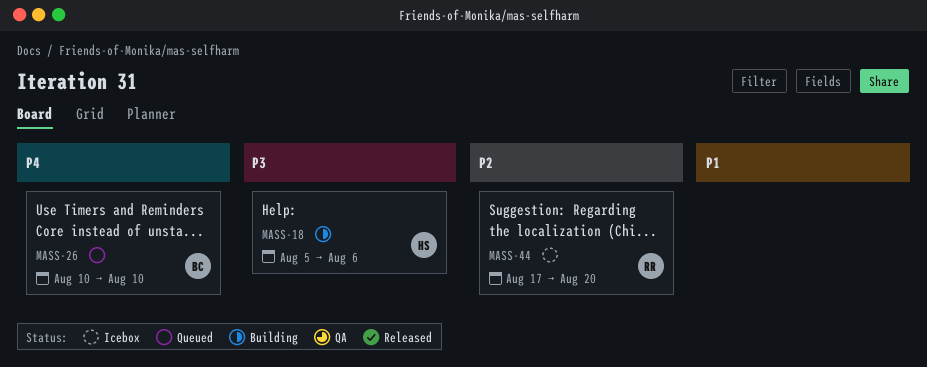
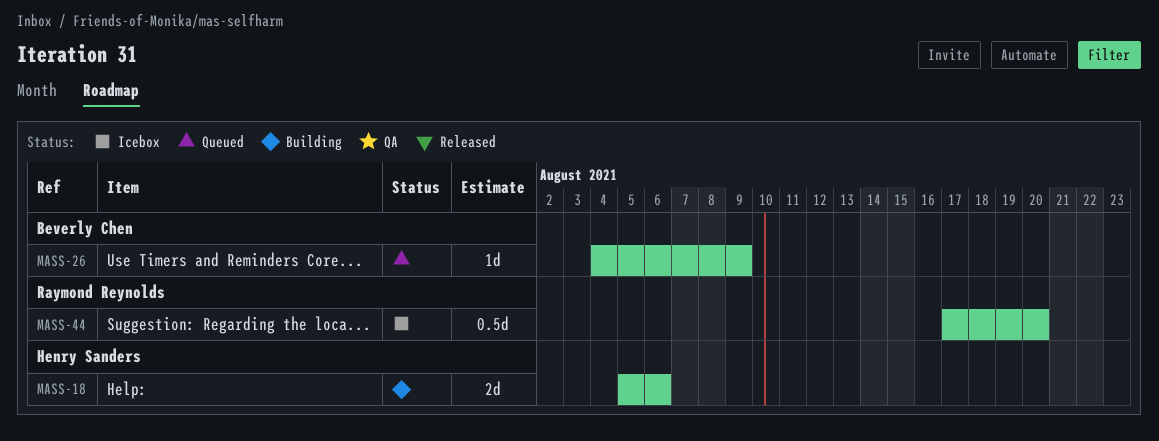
MASS-26, start: Aug 10 -> Aug 4
MASS-26, due: Aug 10 -> Aug 9

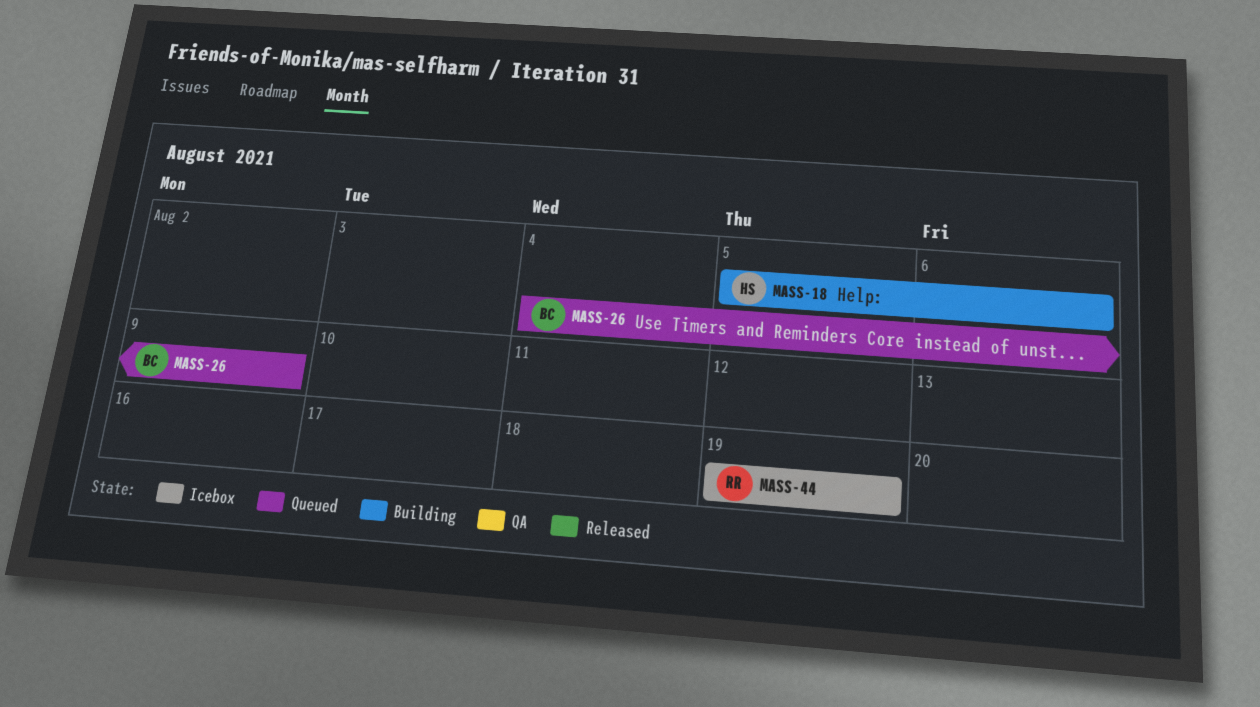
MASS-44, start: Aug 17 -> Aug 19
MASS-44, due: Aug 20 -> Aug 19

